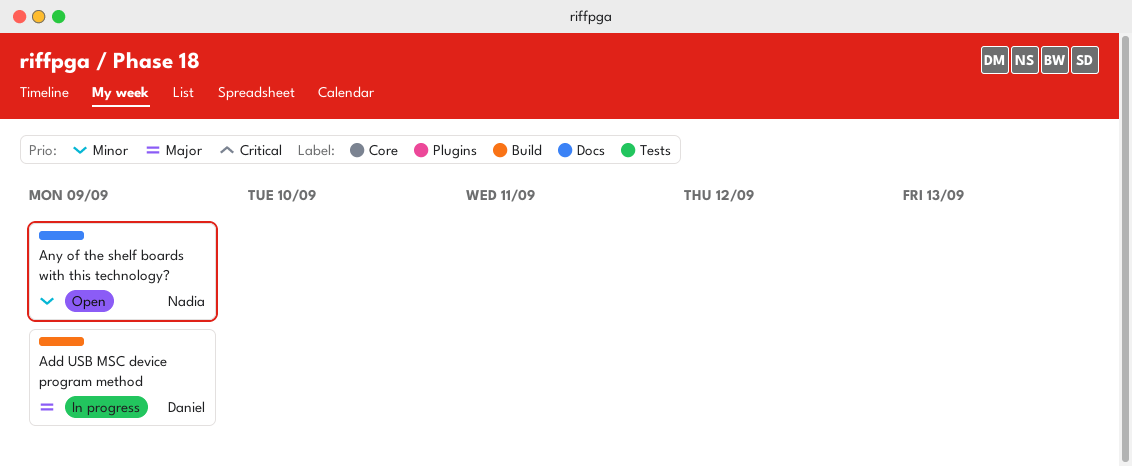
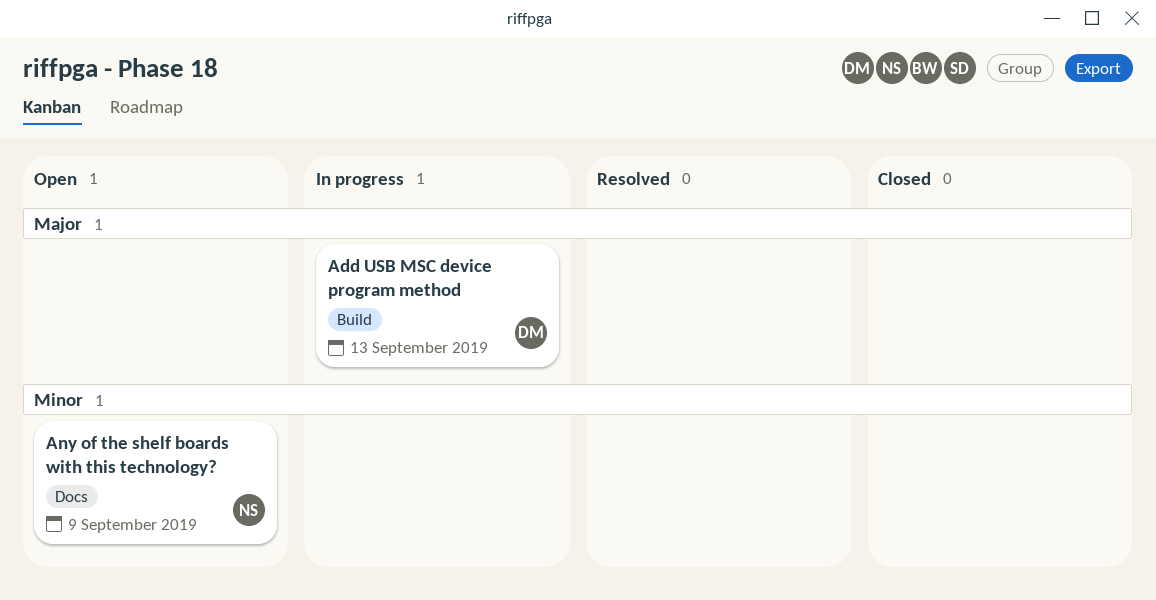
Add USB MSC device program method, due: Sep 9 -> Sep 13

